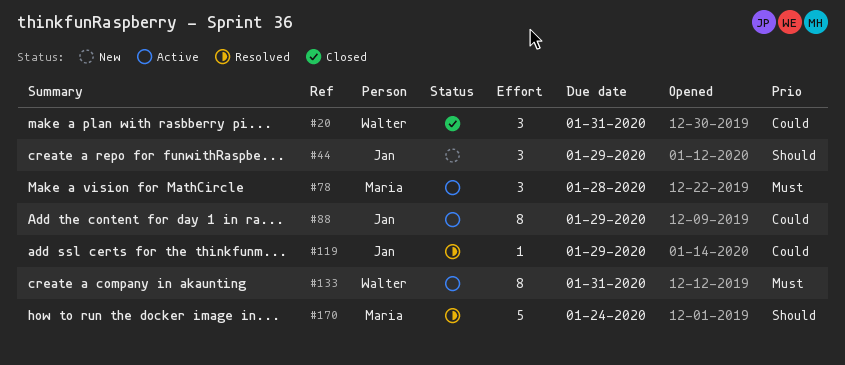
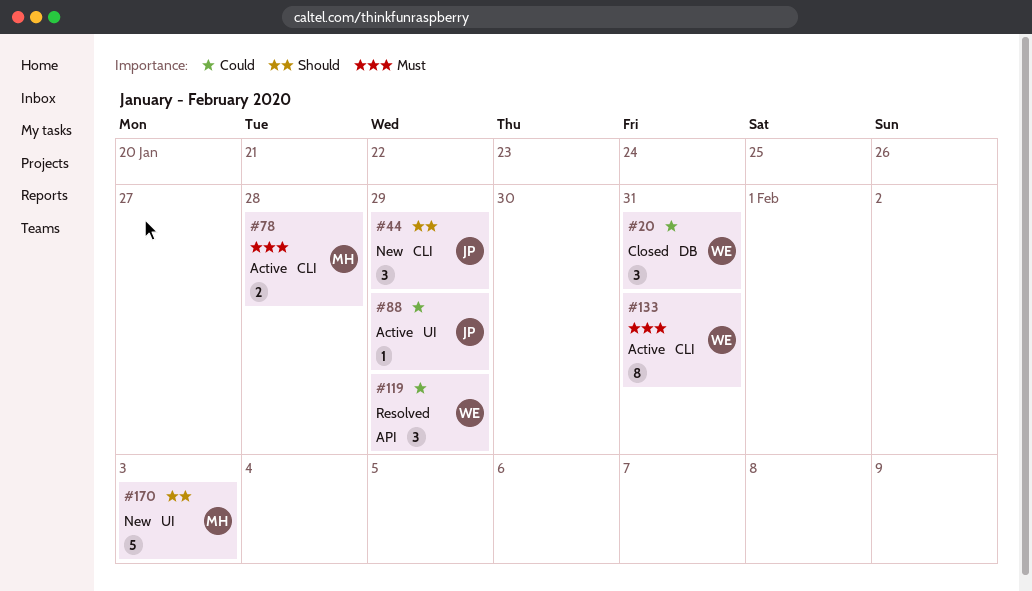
#78, estimate: 3 -> 2
#88, estimate: 8 -> 1
#119, owner: Jan -> Walter
#119, estimate: 1 -> 3
#170, status: Resolved -> New
#170, due: Jan 24 -> Feb 3

